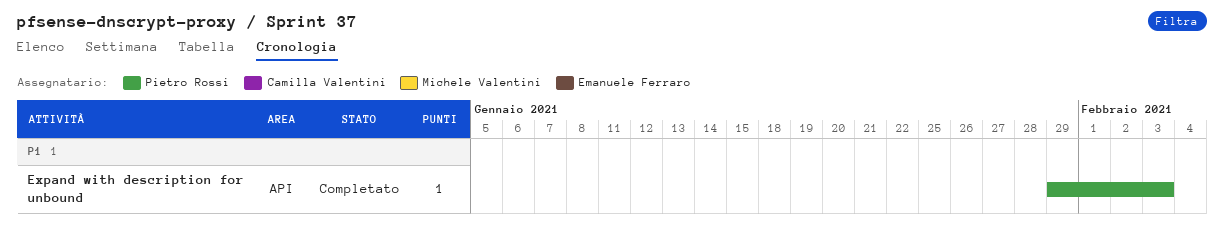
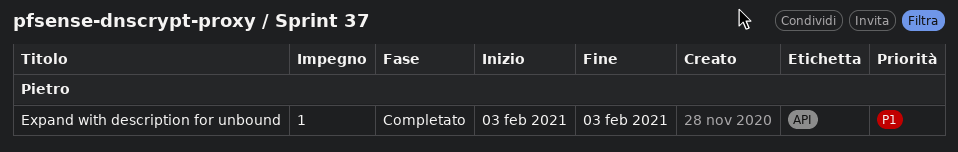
Expand with description for unbound, start: Jan 29 -> Feb 3

